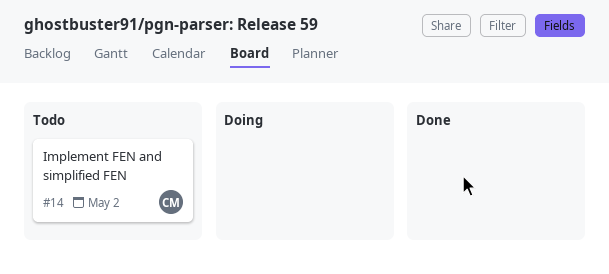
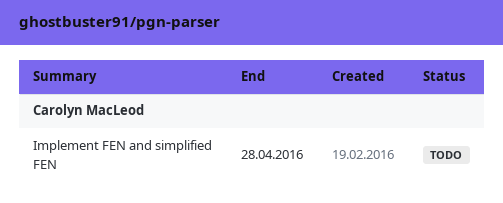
Implement FEN and simplified FEN, due: May 2 -> Apr 28

